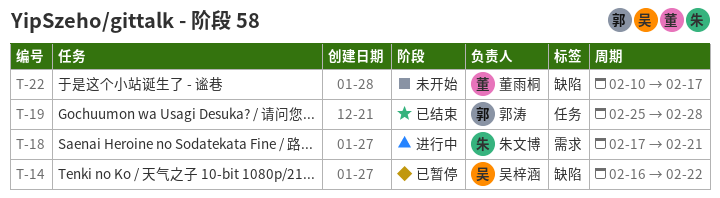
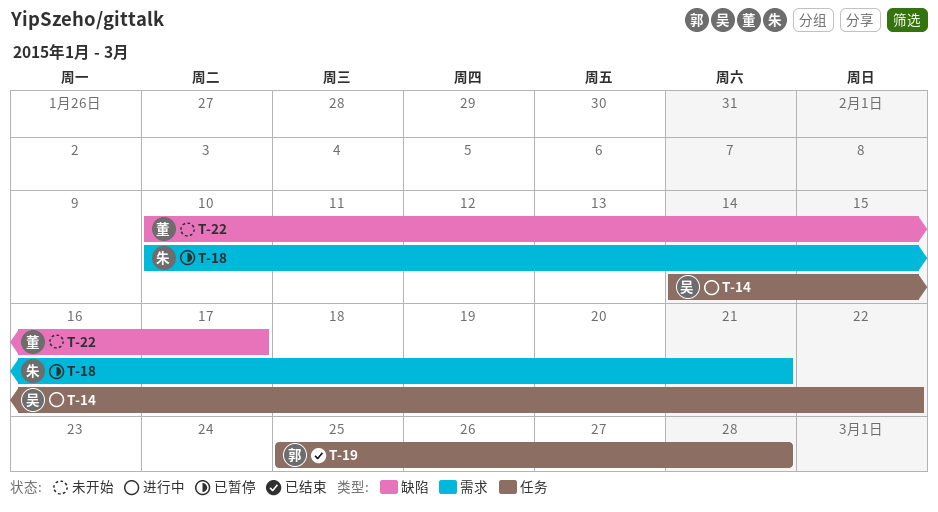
T-14, status: 已暂停 -> 进行中
T-14, label: 缺陷 -> 任务
T-14, start: Feb 16 -> Feb 14
T-18, status: 进行中 -> 已暂停
T-18, start: Feb 17 -> Feb 10

